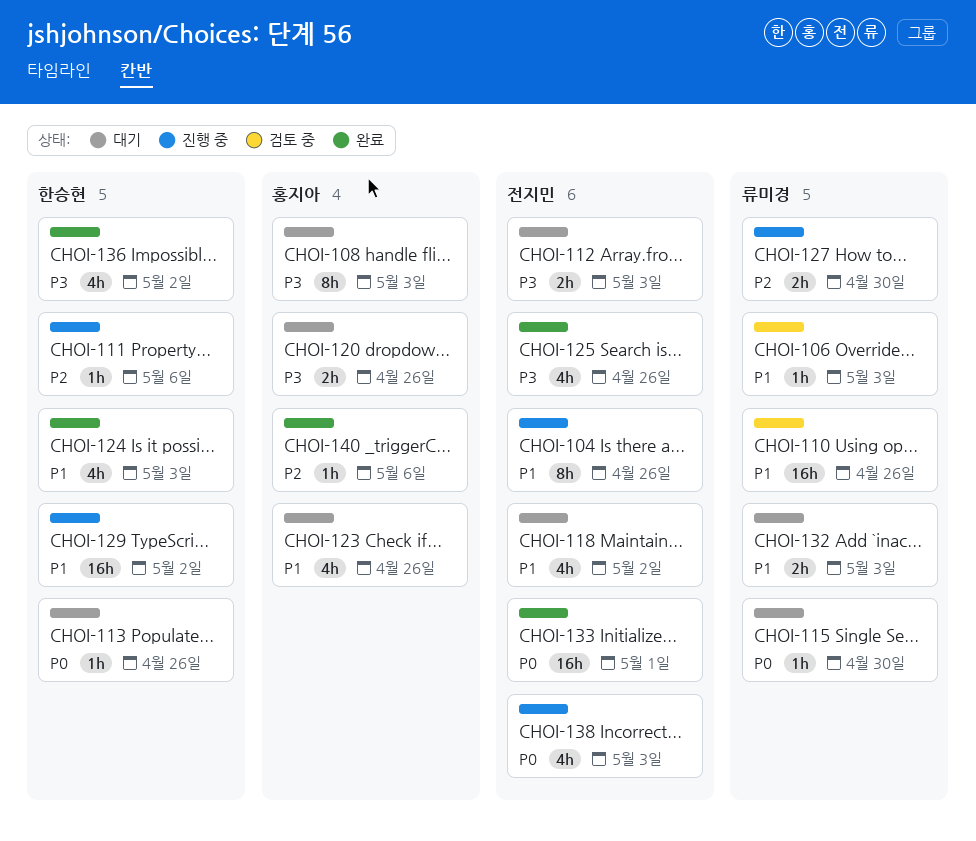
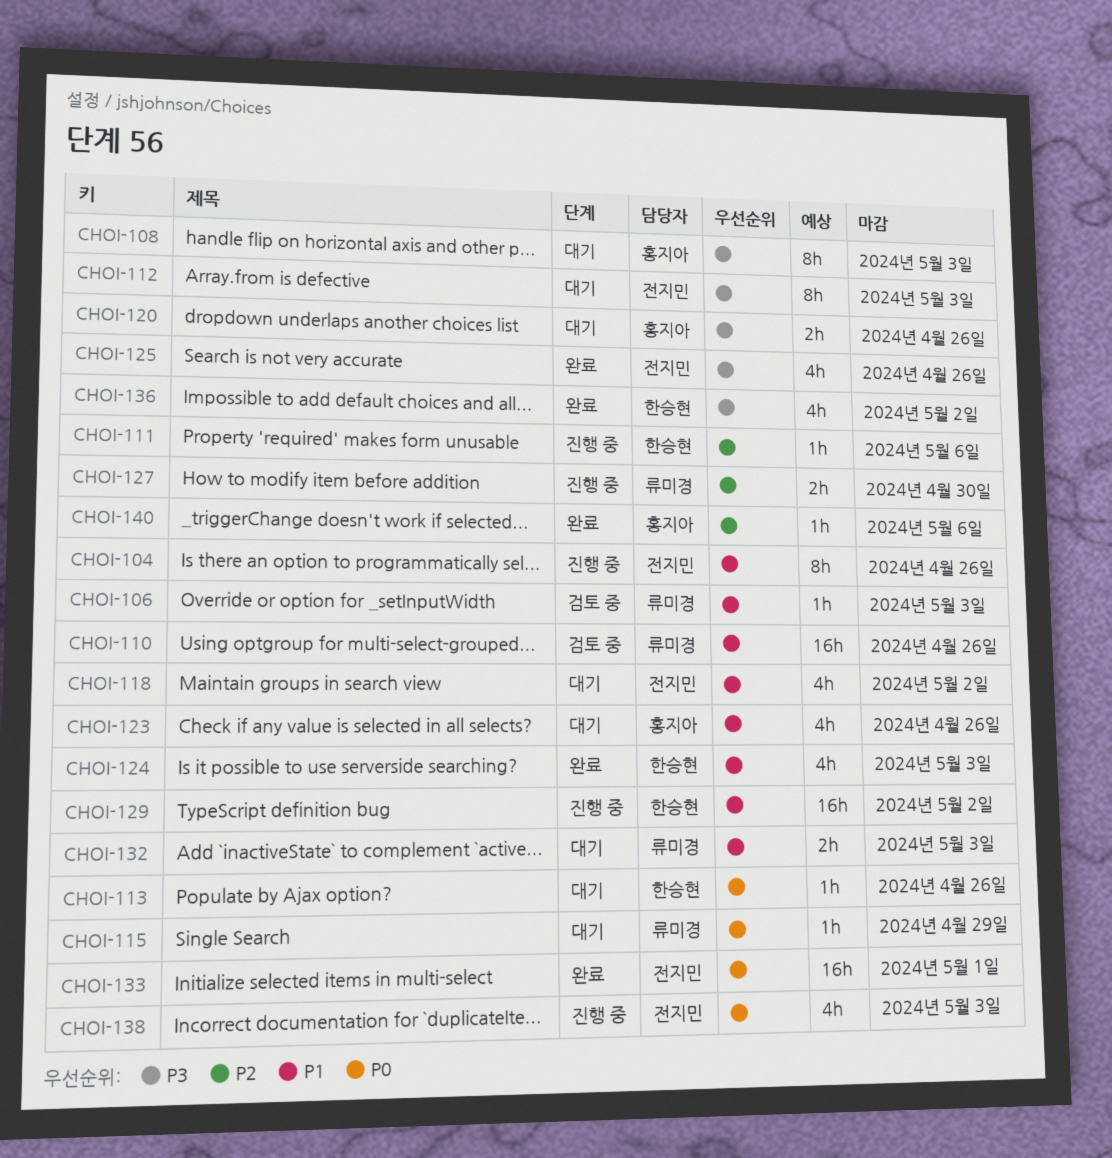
CHOI-112, estimate: 2h -> 8h
CHOI-115, due: Apr 30 -> Apr 29

